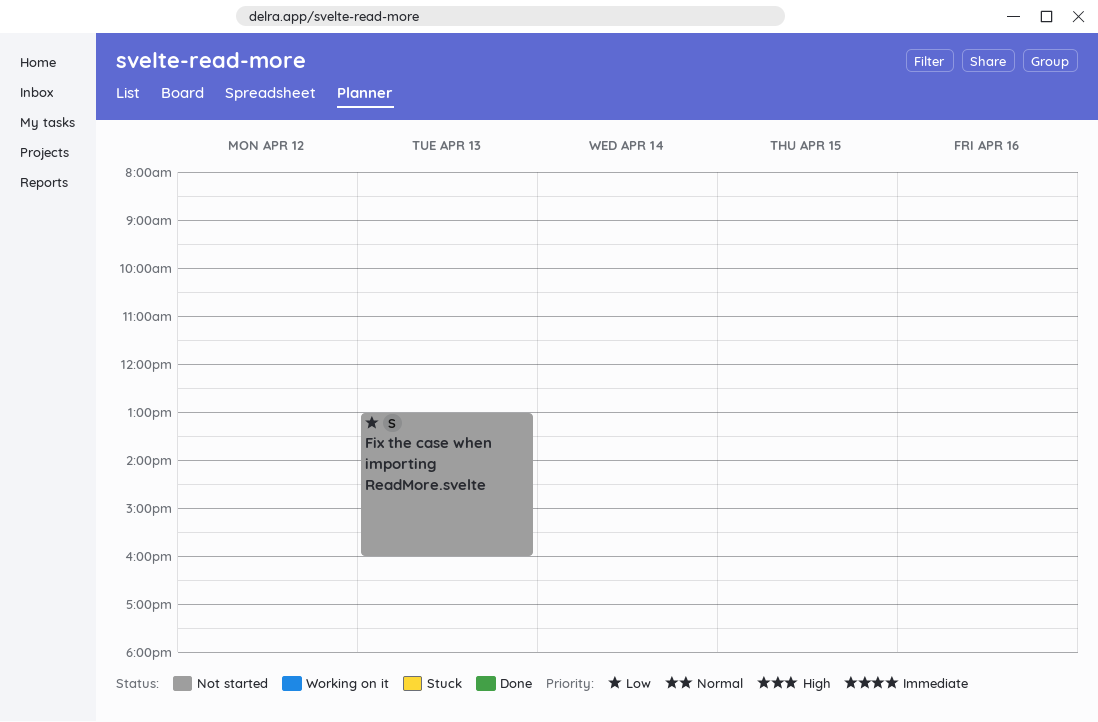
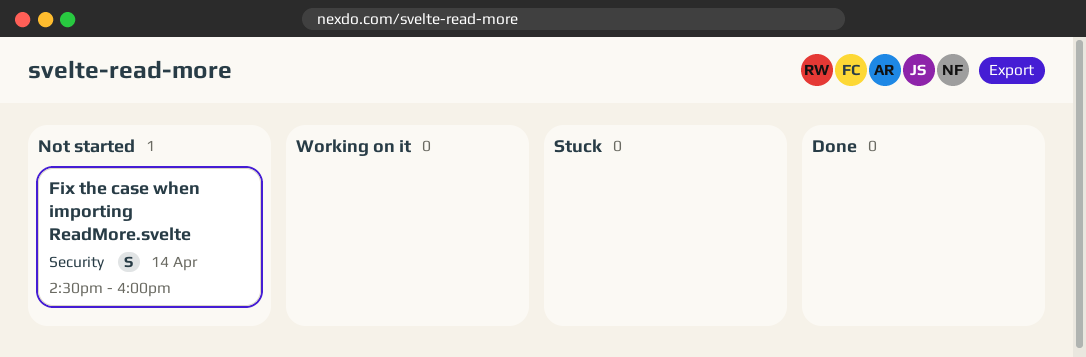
Fix the case when importing ReadMore.svelte, day: Apr 13 -> Apr 14
Fix the case when importing ReadMore.svelte, begins: 13:00 -> 14:30

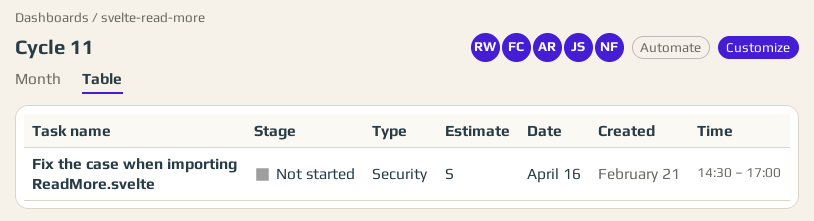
Fix the case when importing ReadMore.svelte, day: Apr 14 -> Apr 16
Fix the case when importing ReadMore.svelte, ends: 16:00 -> 17:00

